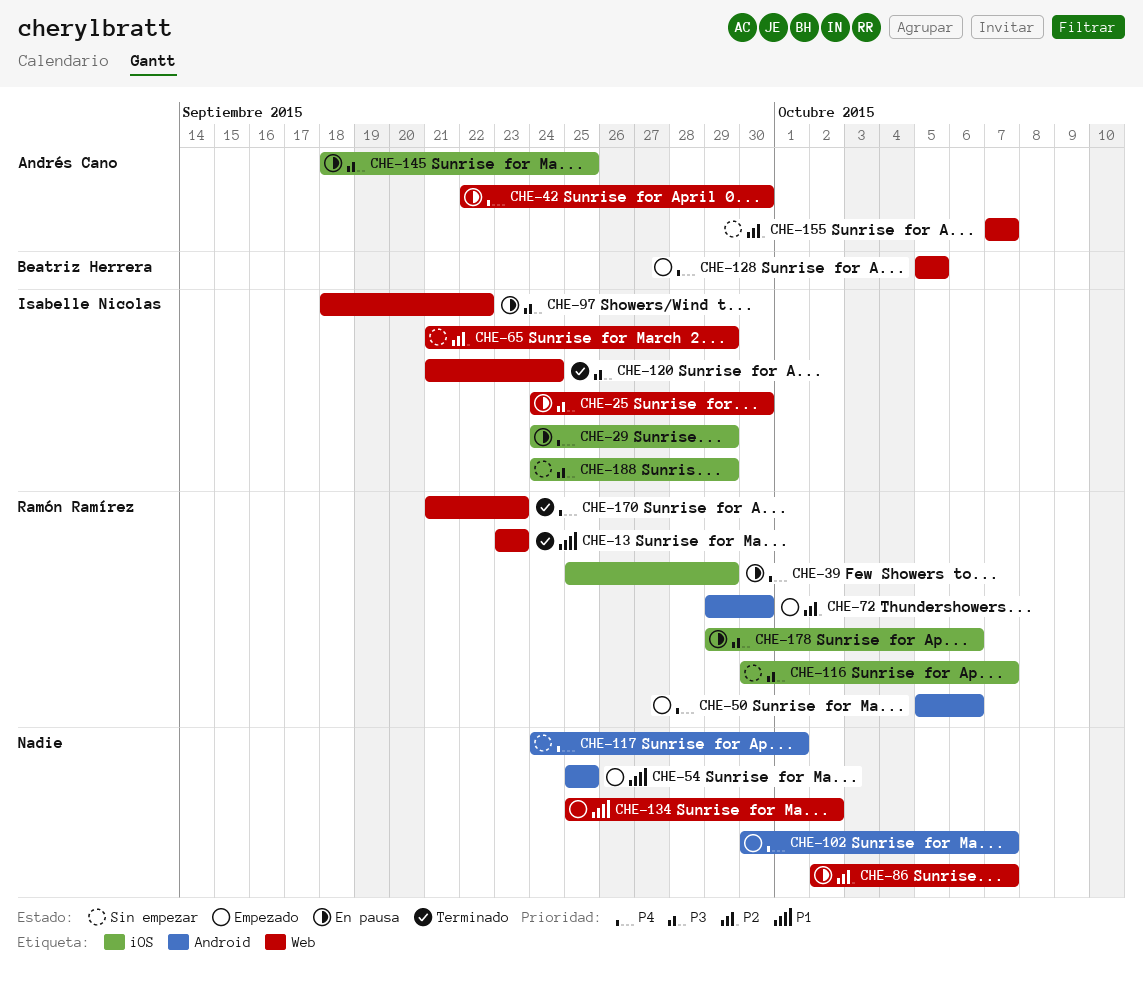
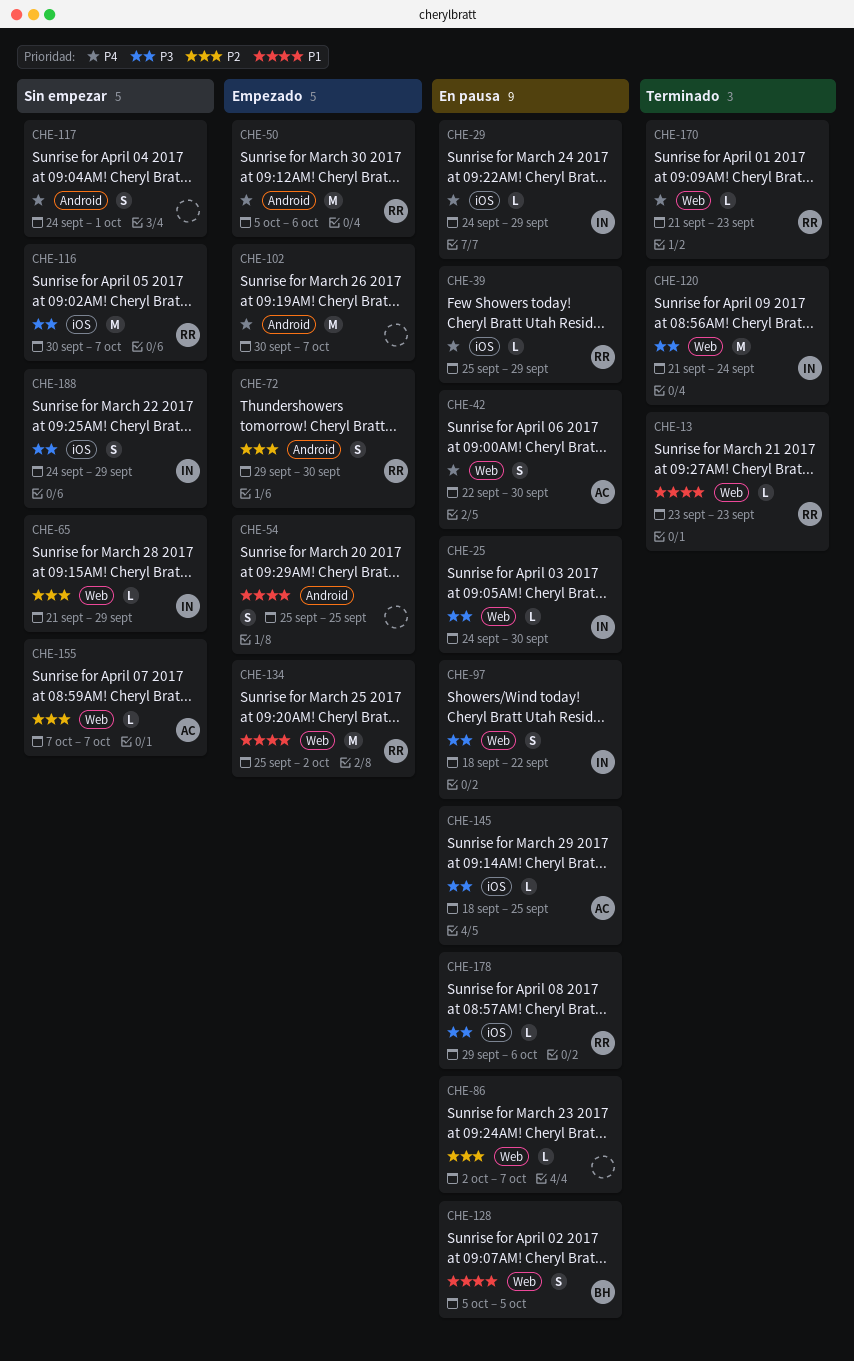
CHE-128, status: Empezado -> En pausa
CHE-128, priority: P4 -> P1
CHE-134, owner: none -> Ramón Ramírez

